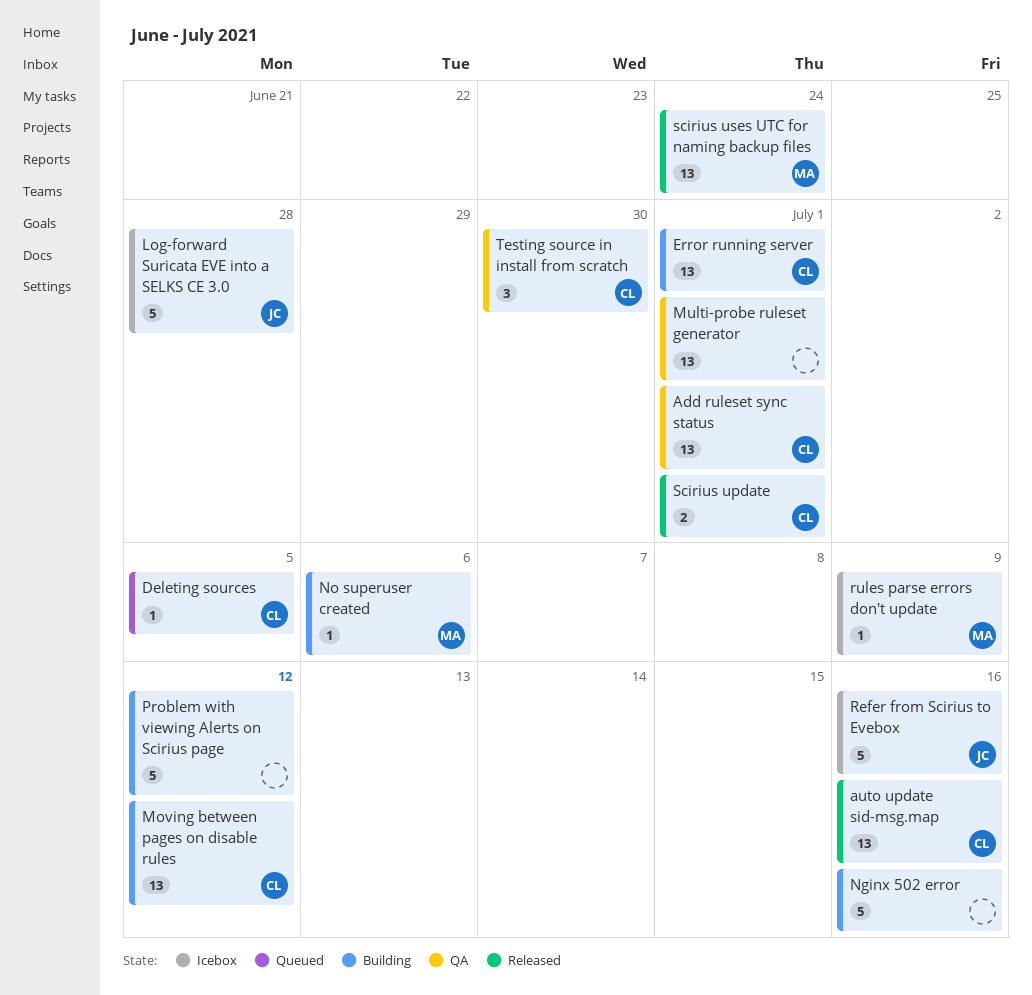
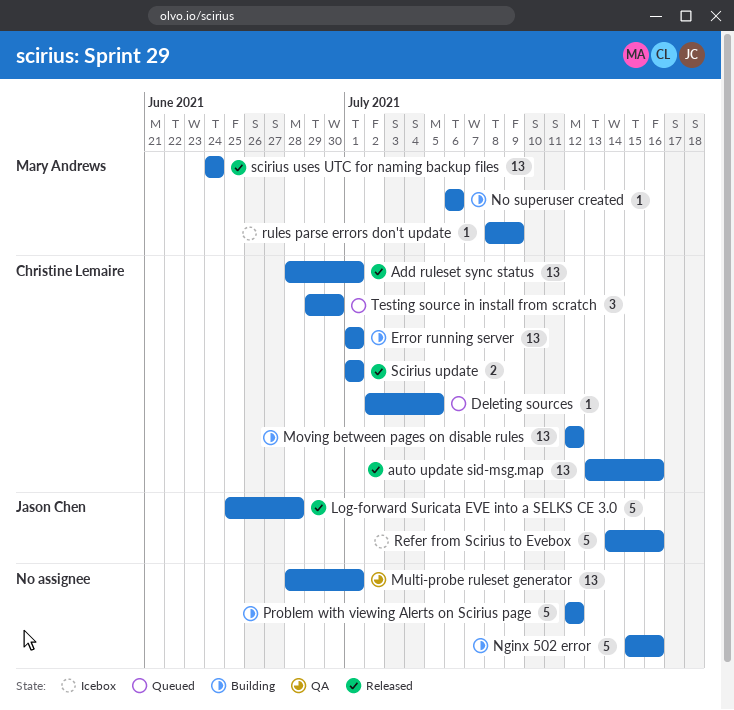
Add ruleset sync status, status: QA -> Released
Log-forward Suricata EVE into a SELKS CE 3.0, status: Icebox -> Released
Testing source in install from scratch, status: QA -> Queued

